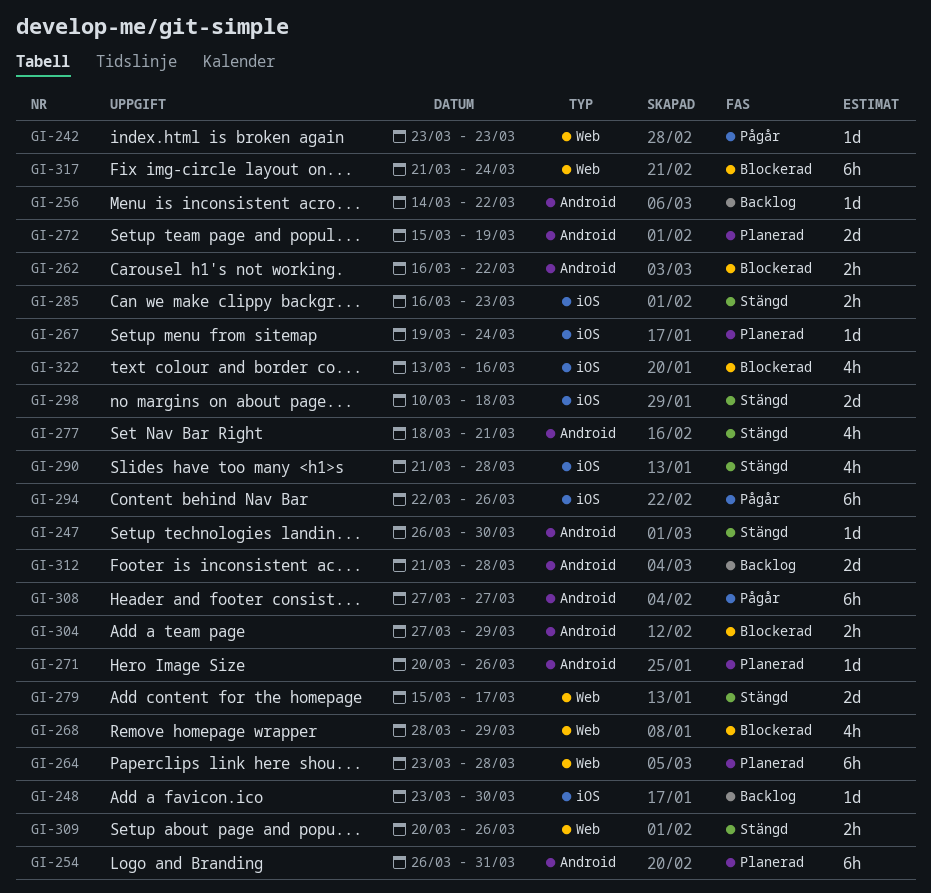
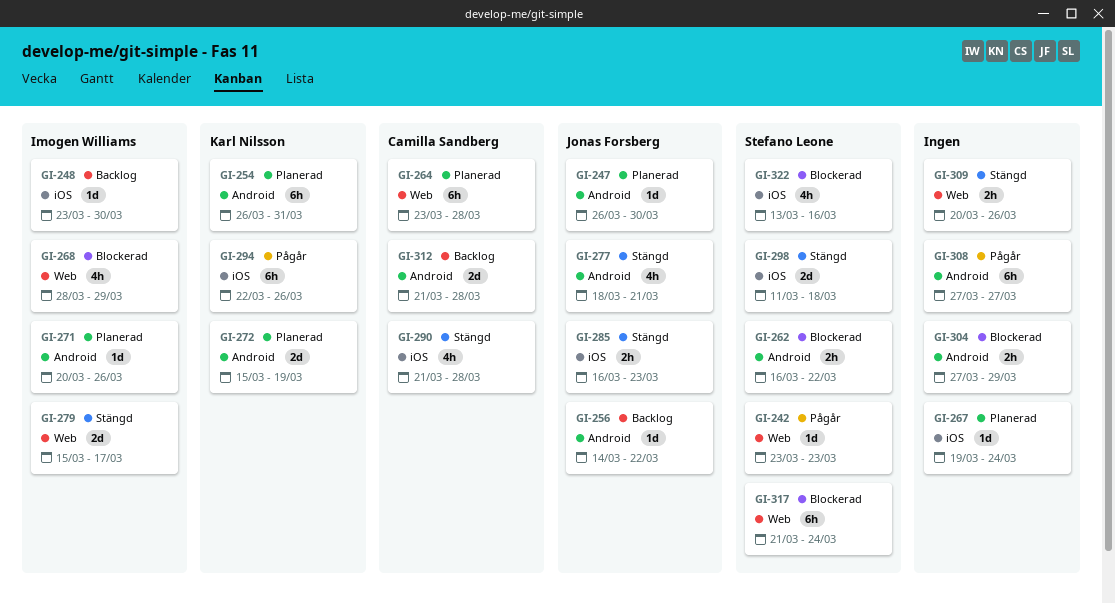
GI-247, status: Stängd -> Planerad
GI-298, start: Mar 10 -> Mar 11

